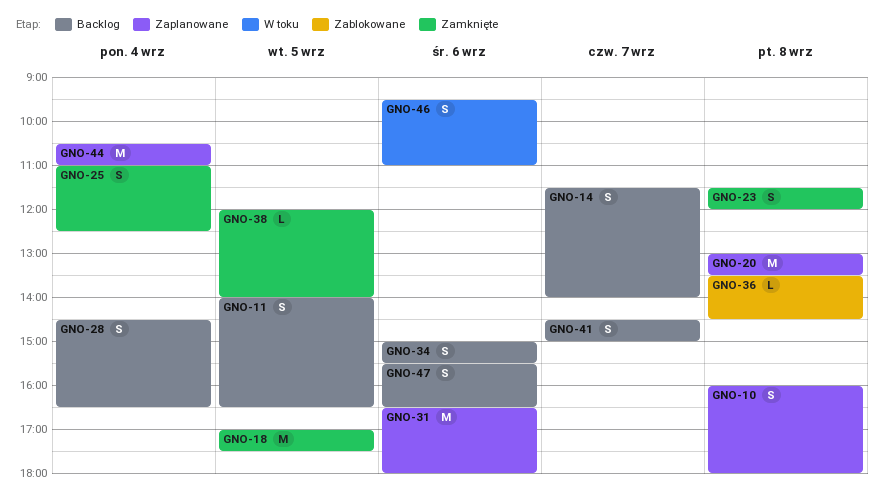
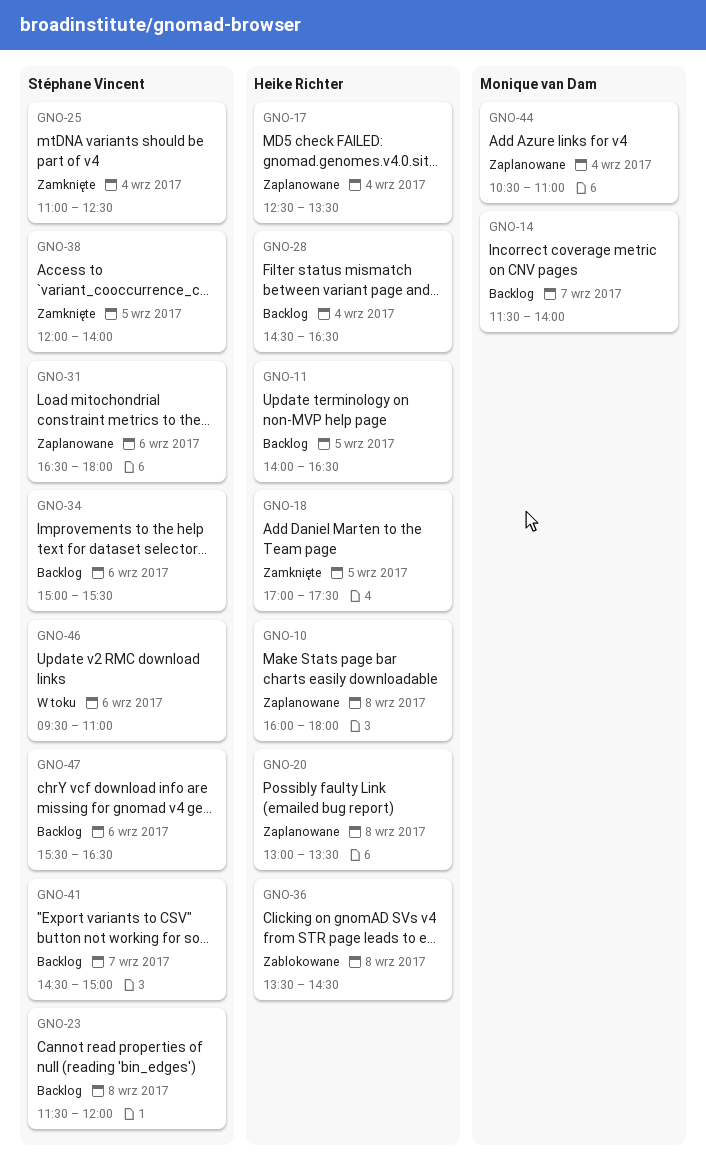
GNO-17: none -> present
GNO-23, status: Zamknięte -> Backlog

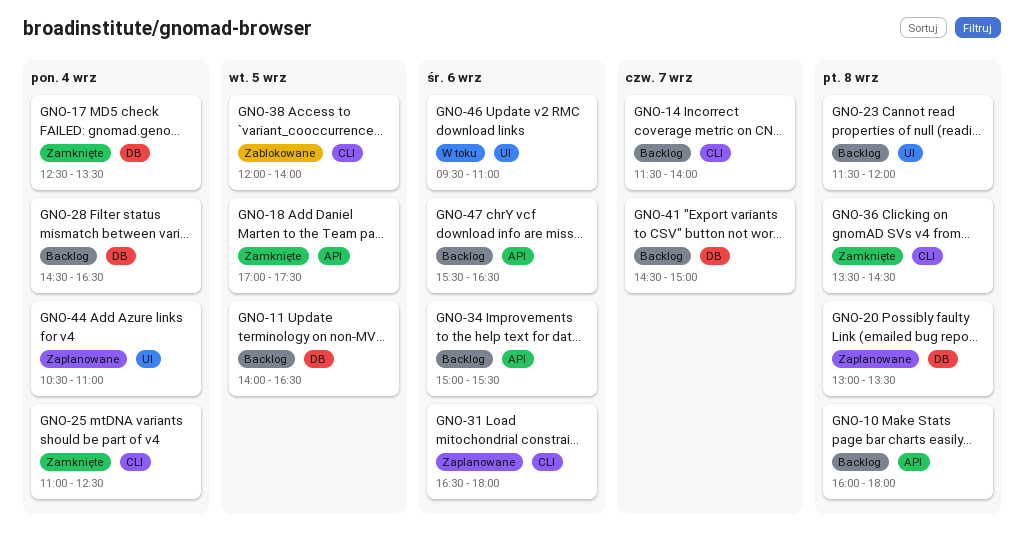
GNO-10, status: Zaplanowane -> Backlog
GNO-17, status: Zaplanowane -> Zamknięte
GNO-36, status: Zablokowane -> Zamknięte
GNO-38, status: Zamknięte -> Zablokowane

